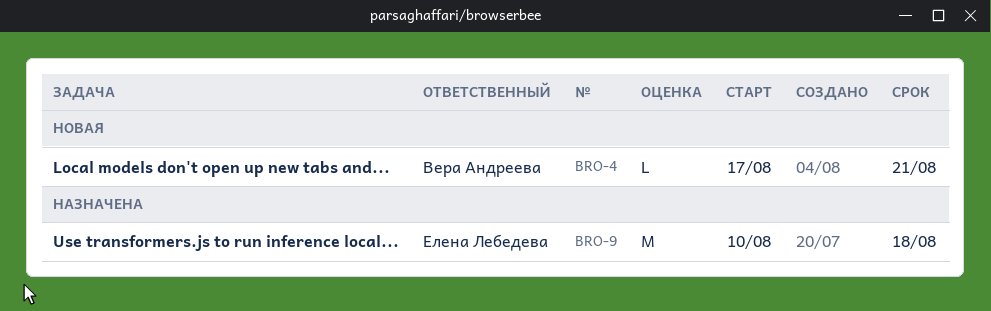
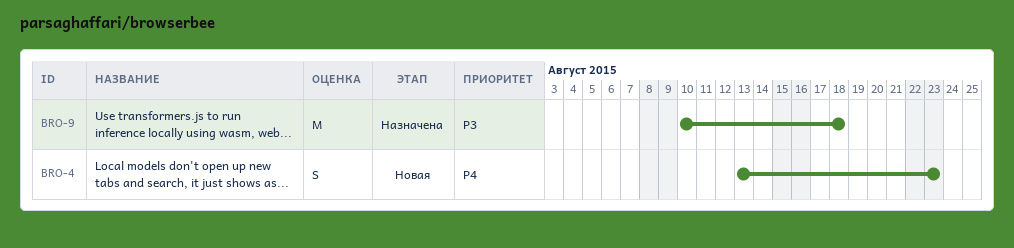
BRO-4, estimate: L -> S
BRO-4, start: Aug 17 -> Aug 13
BRO-4, due: Aug 21 -> Aug 23

